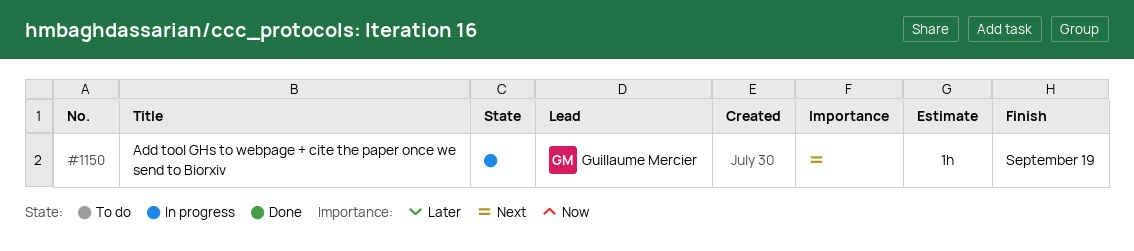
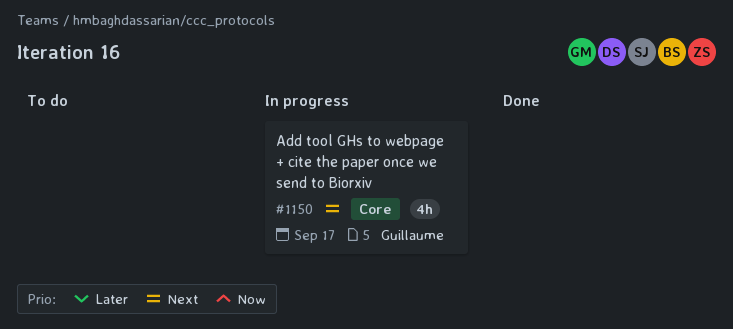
#1150, estimate: 1h -> 4h
#1150, due: Sep 19 -> Sep 17

